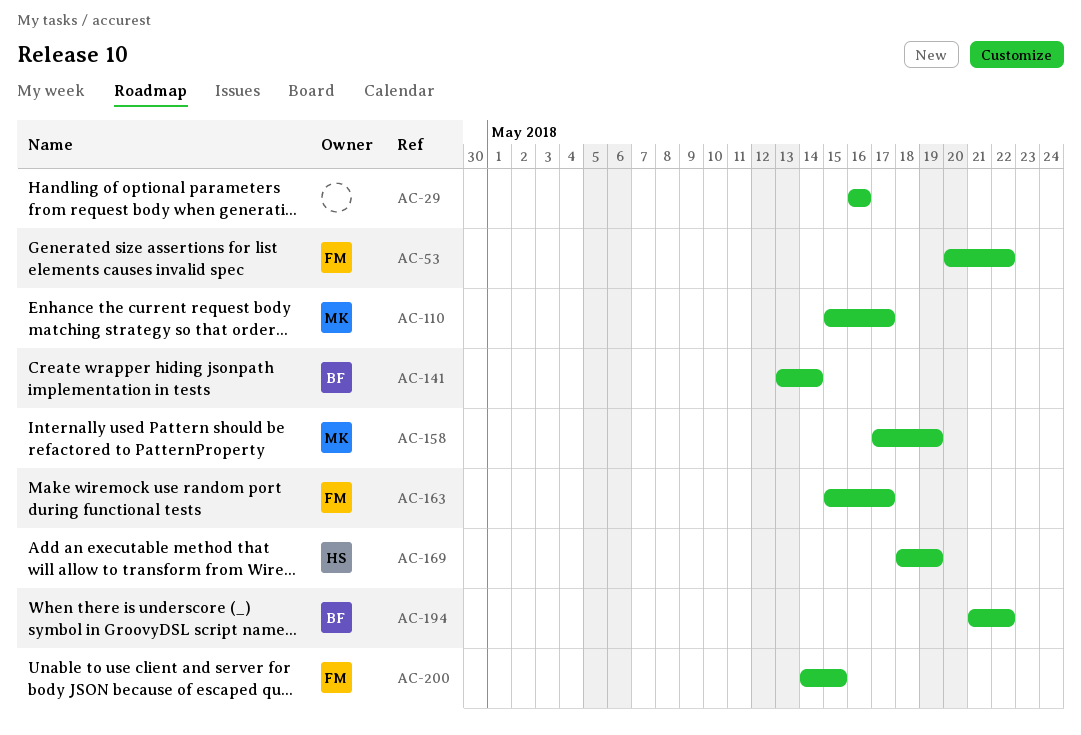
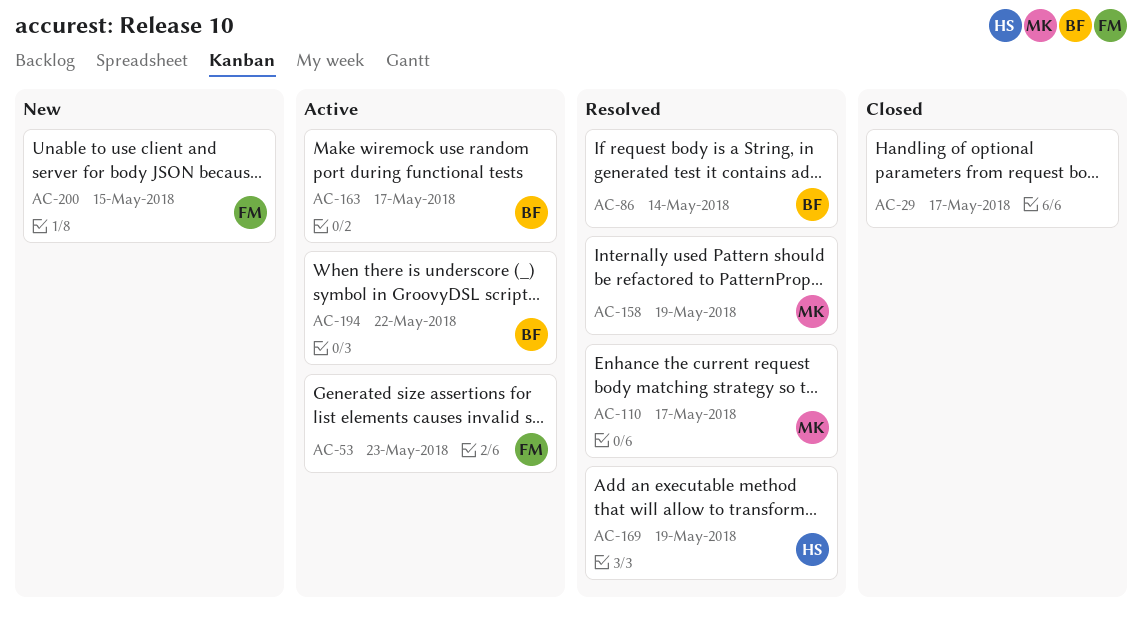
AC-29, due: May 16 -> May 17
AC-53, due: May 22 -> May 23
AC-86: none -> present
AC-141: present -> none
AC-163, owner: FM -> BF

